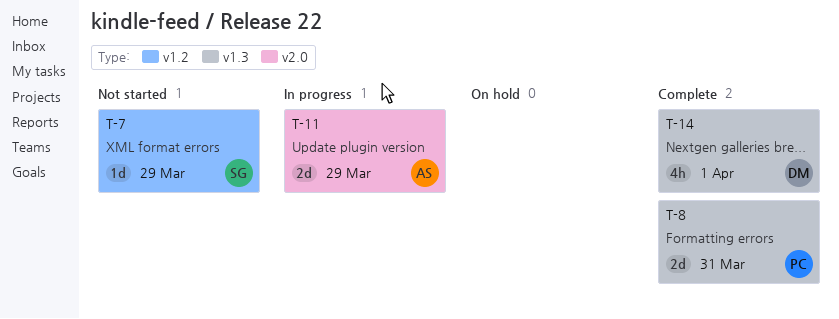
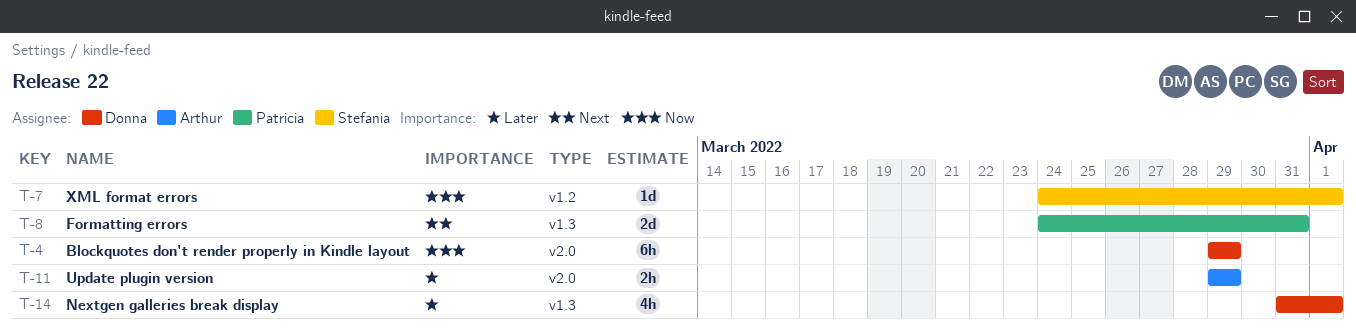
T-4: none -> present
T-7, due: Mar 29 -> Apr 1
T-11, estimate: 2d -> 2h

